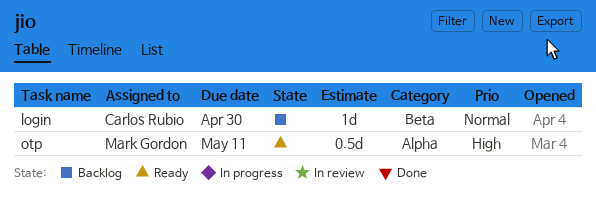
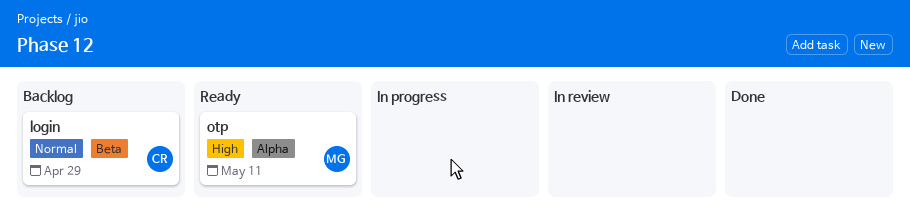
login, due: Apr 30 -> Apr 29

